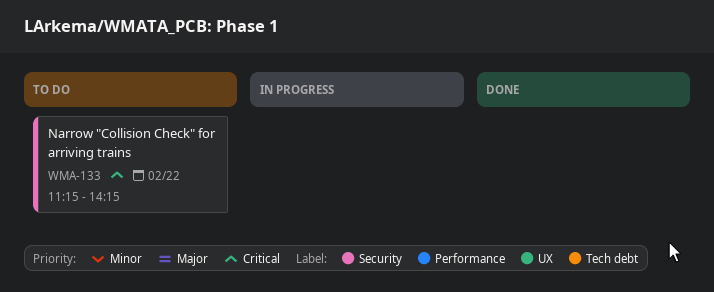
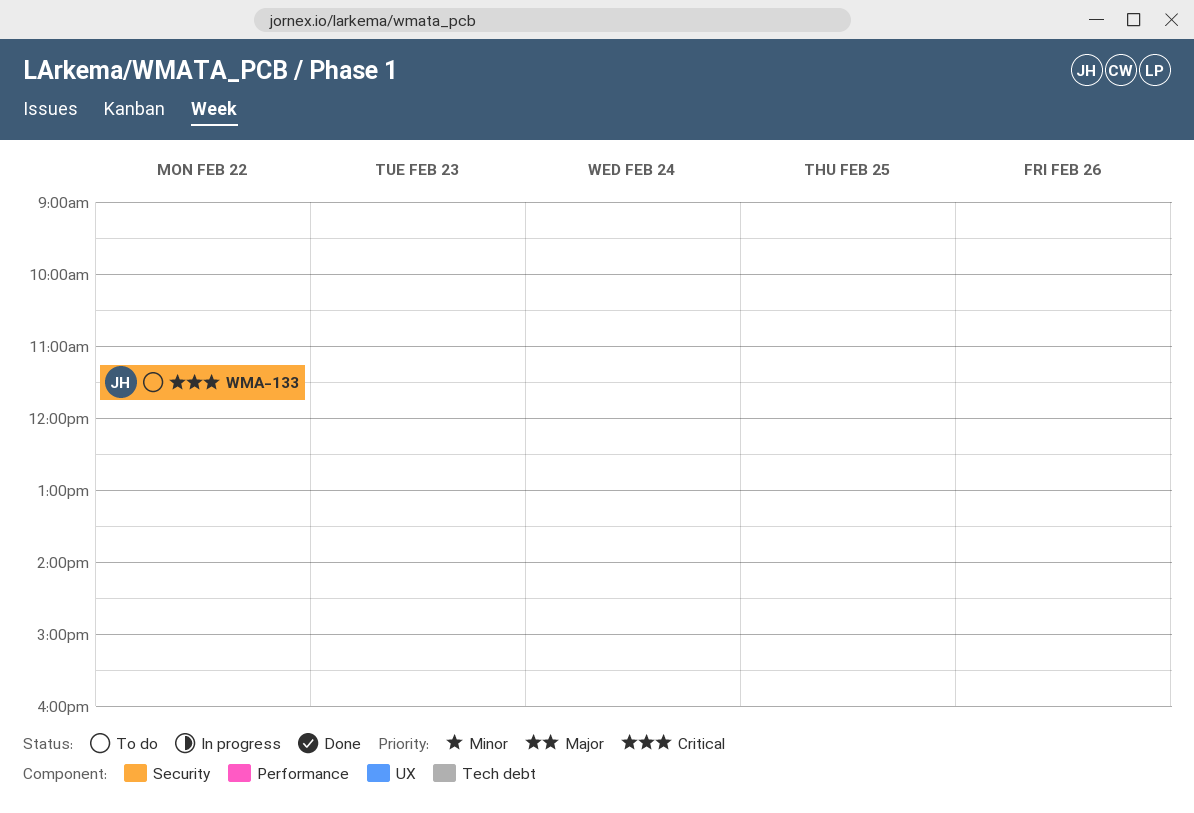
WMA-133, ends: 14:15 -> 11:45

